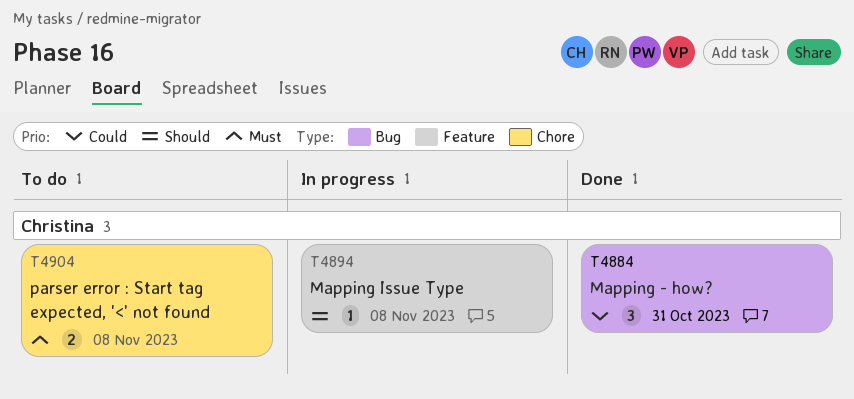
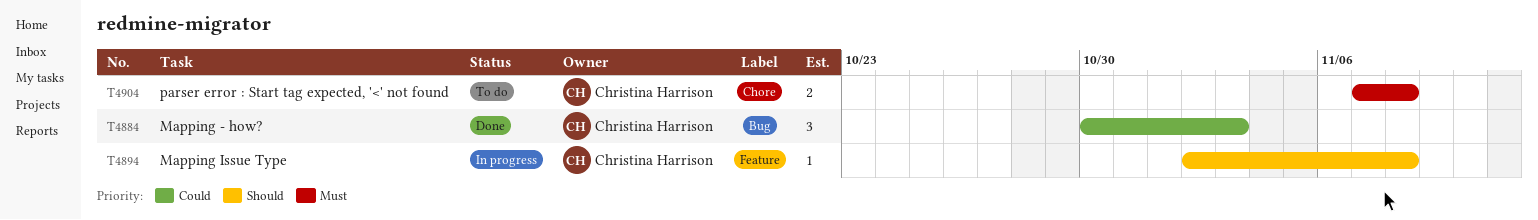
T4884, due: Oct 31 -> Nov 3

